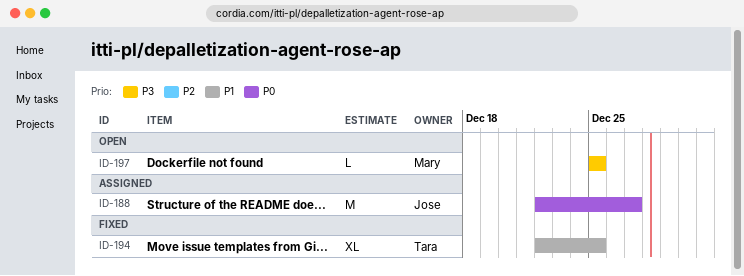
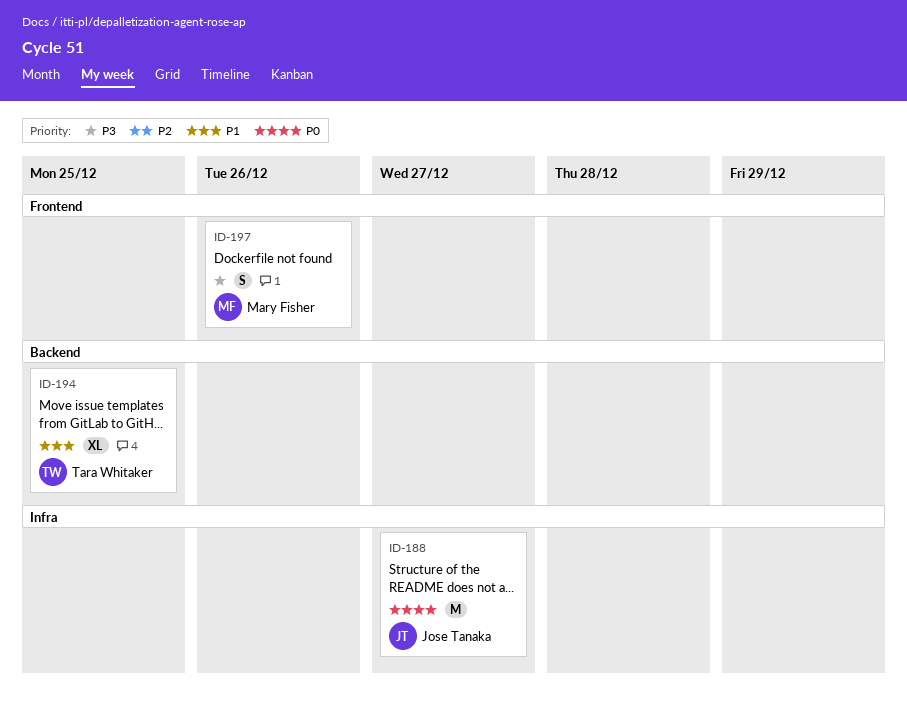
ID-197, estimate: L -> S
ID-197, due: Dec 25 -> Dec 26

